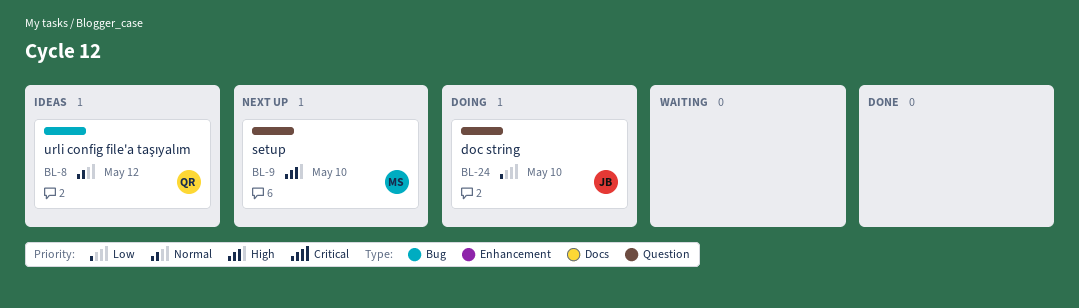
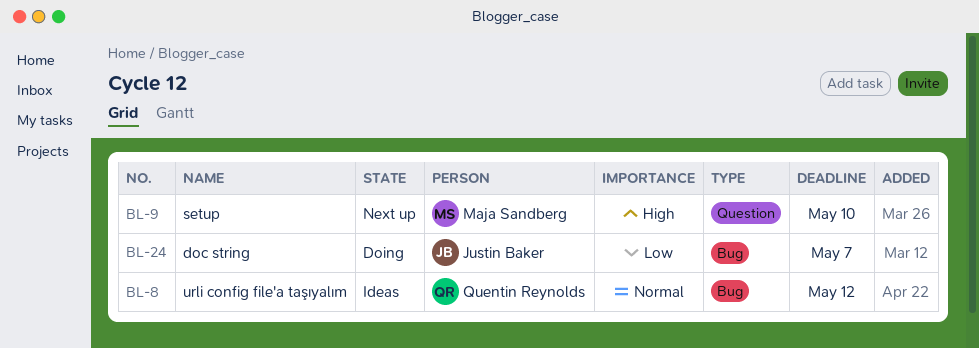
BL-24, label: Question -> Bug
BL-24, due: May 10 -> May 7

